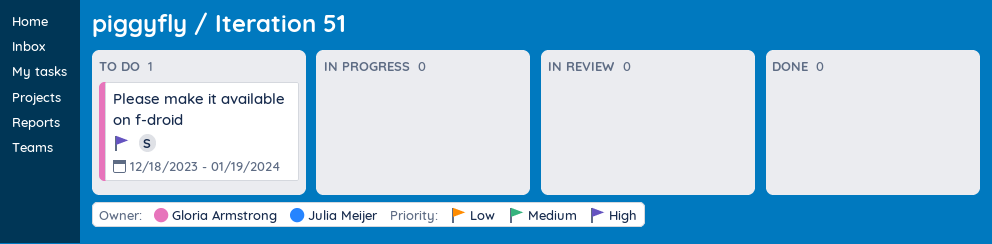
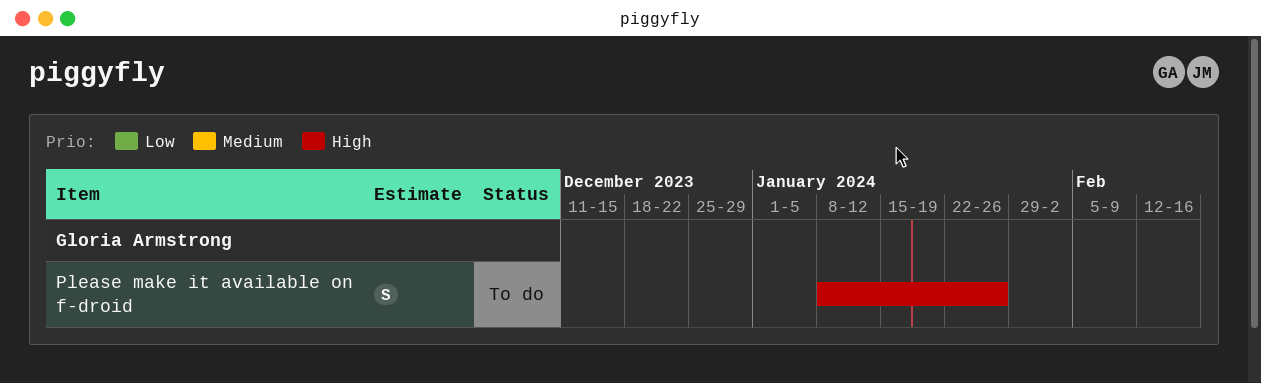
Please make it available on f-droid, start: Dec 18 -> Jan 8
Please make it available on f-droid, due: Jan 19 -> Jan 26

